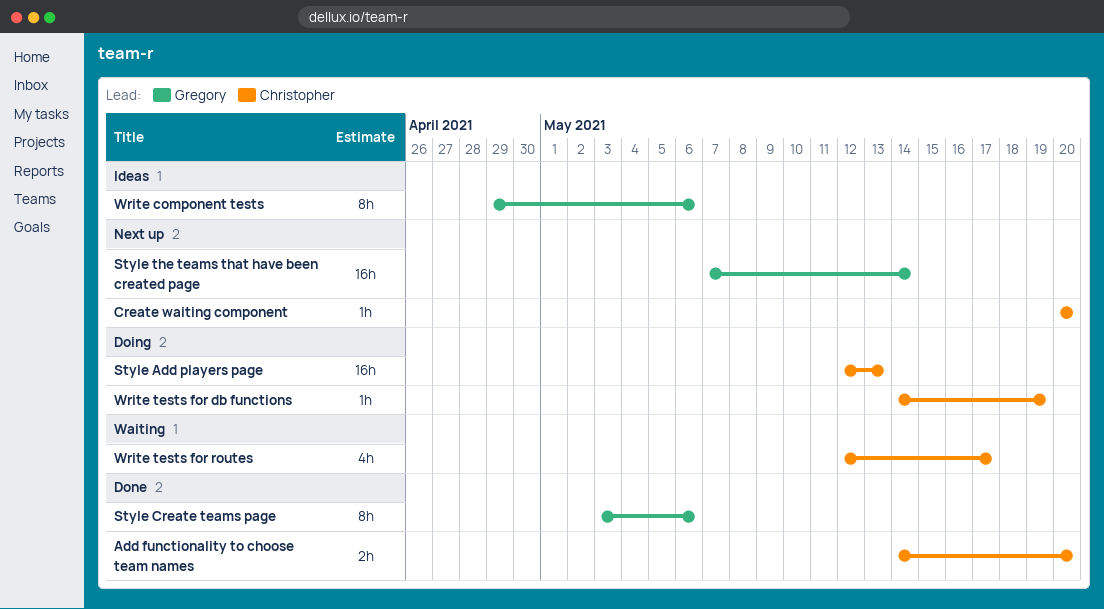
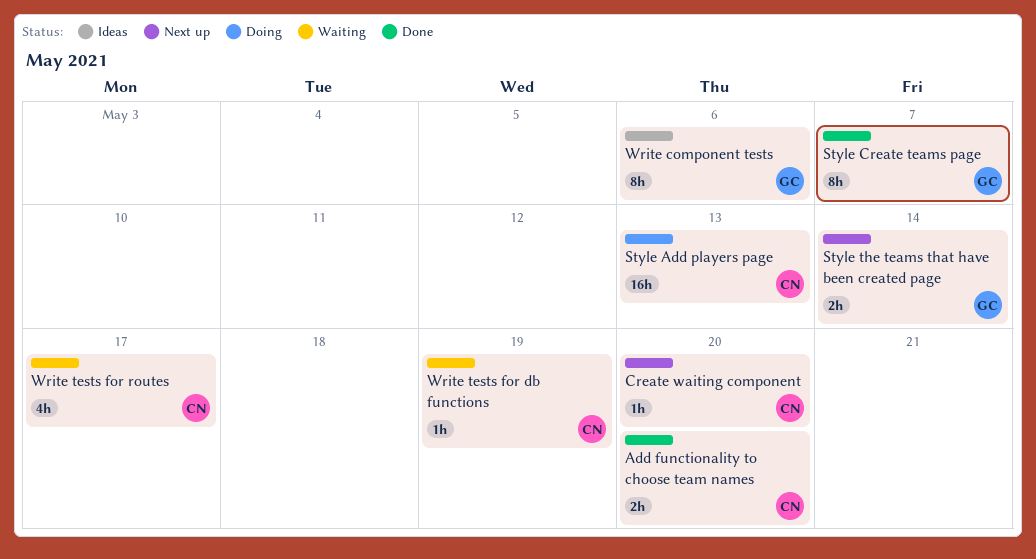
Style Create teams page, due: May 6 -> May 7
Style the teams that have been created page, estimate: 16h -> 2h
Write tests for db functions, status: Doing -> Waiting

